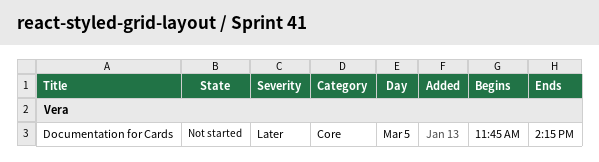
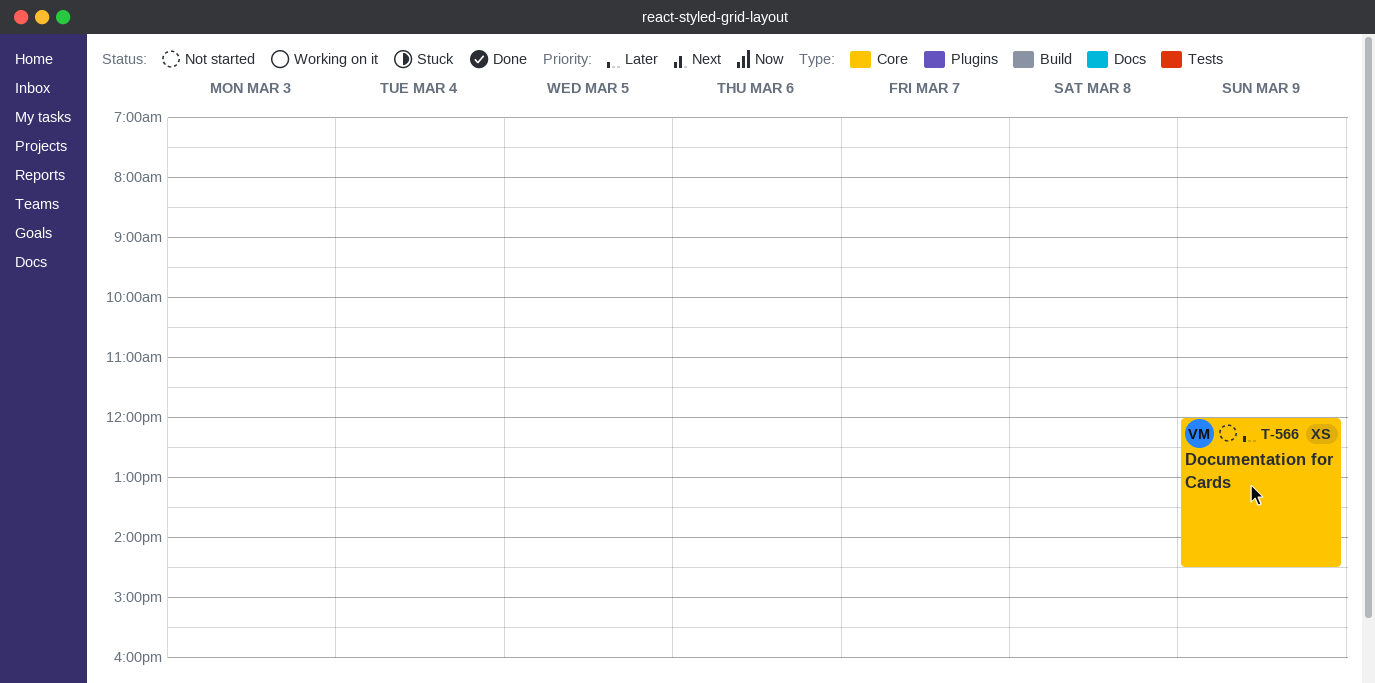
Documentation for Cards, day: Mar 5 -> Mar 9
Documentation for Cards, begins: 11:45 -> 12:00
Documentation for Cards, ends: 14:15 -> 14:30

